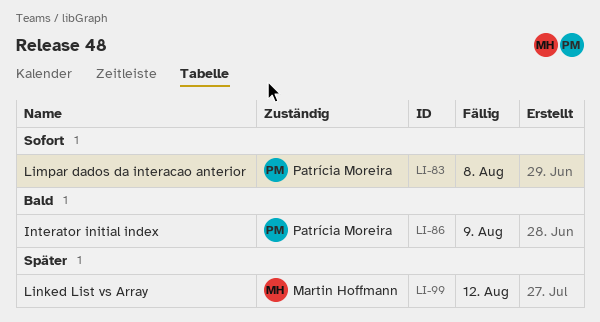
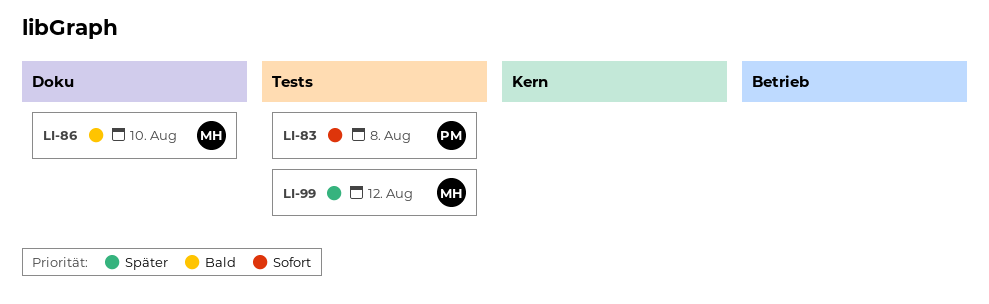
LI-86, owner: Patrícia Moreira -> Martin Hoffmann
LI-86, due: Aug 9 -> Aug 10

